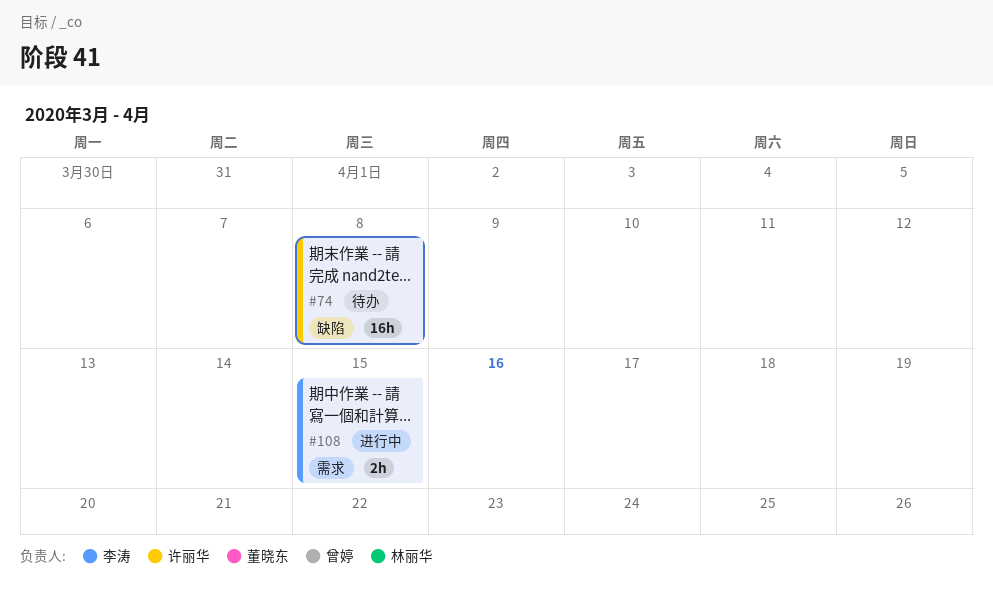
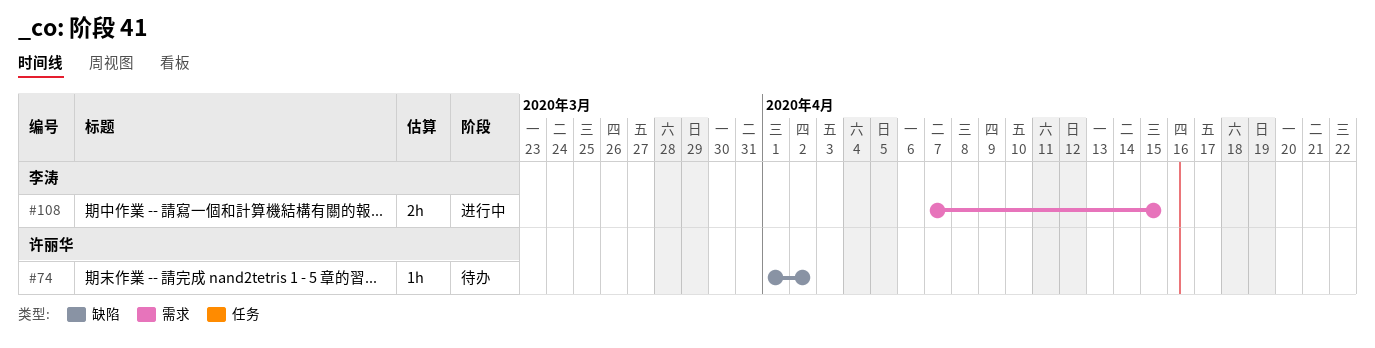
#74, estimate: 16h -> 1h
#74, due: Apr 8 -> Apr 2

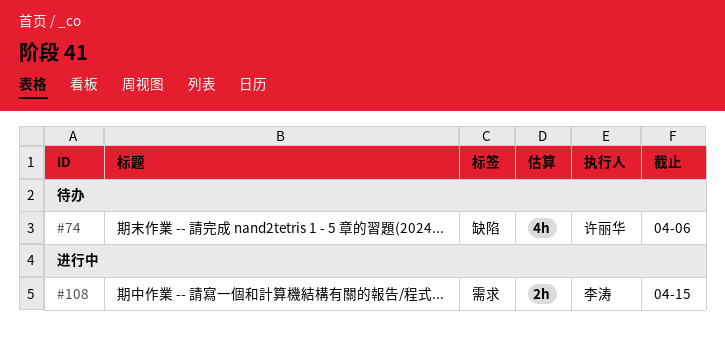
#74, estimate: 1h -> 4h
#74, due: Apr 2 -> Apr 6

